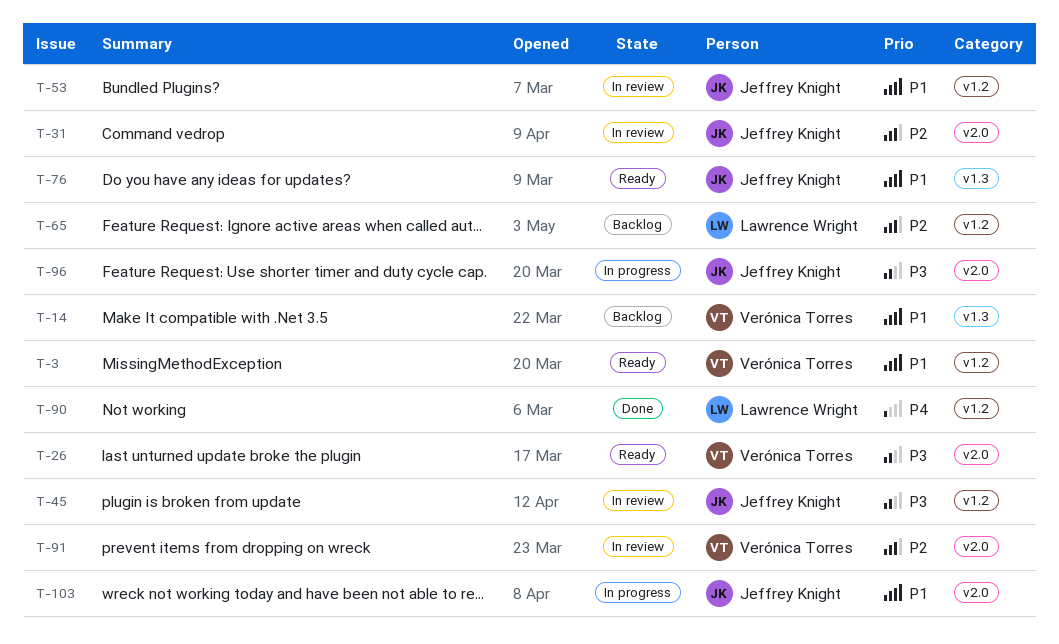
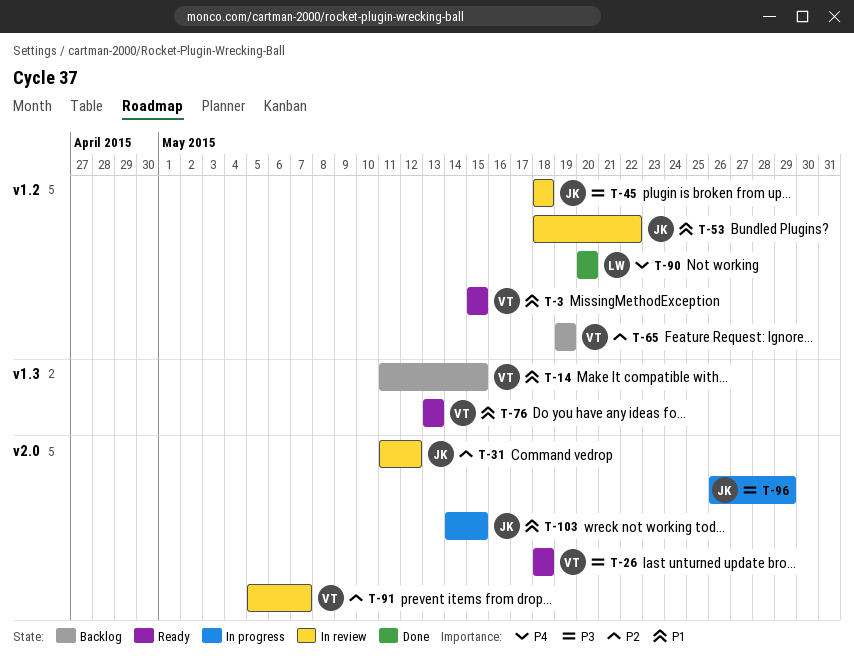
T-65, owner: Lawrence Wright -> Verónica Torres
T-76, owner: Jeffrey Knight -> Verónica Torres

